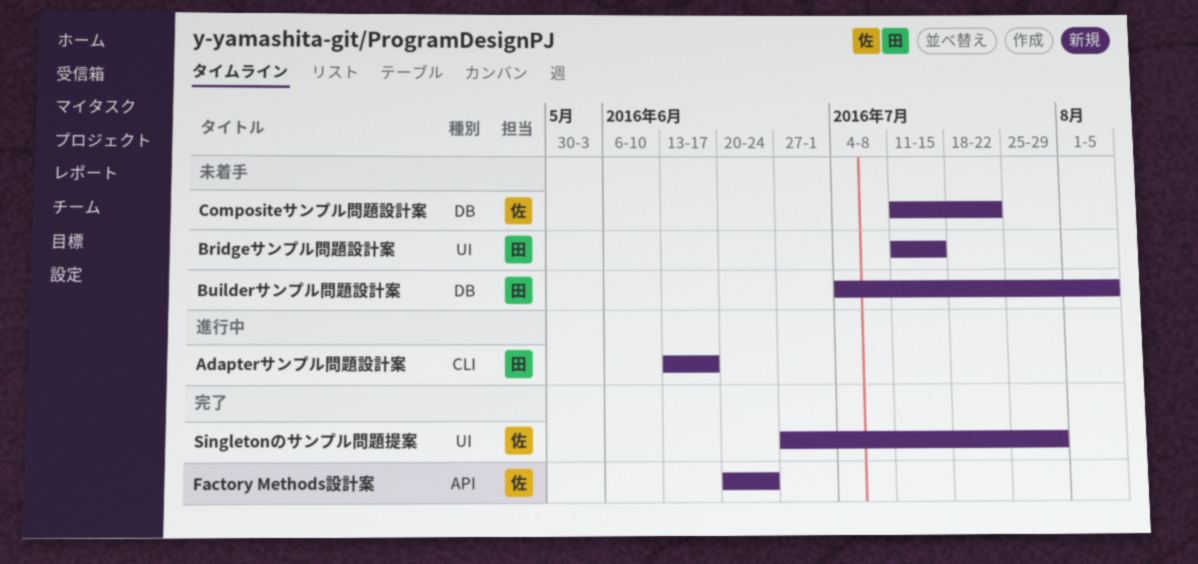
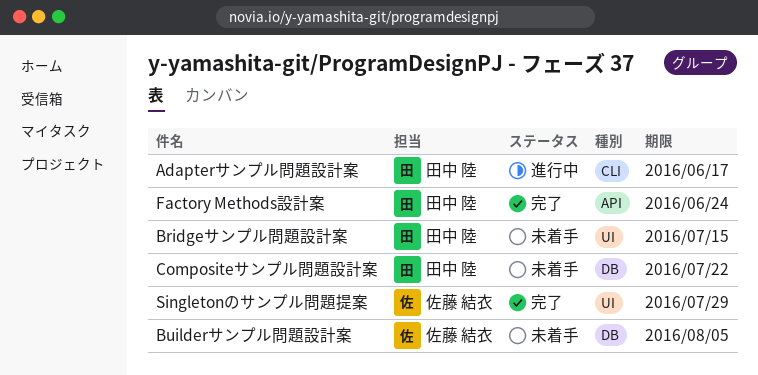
Builderサンプル問題設計案, owner: 田中 陸 -> 佐藤 結衣
Compositeサンプル問題設計案, owner: 佐藤 結衣 -> 田中 陸
Factory Methods設計案, owner: 佐藤 結衣 -> 田中 陸

